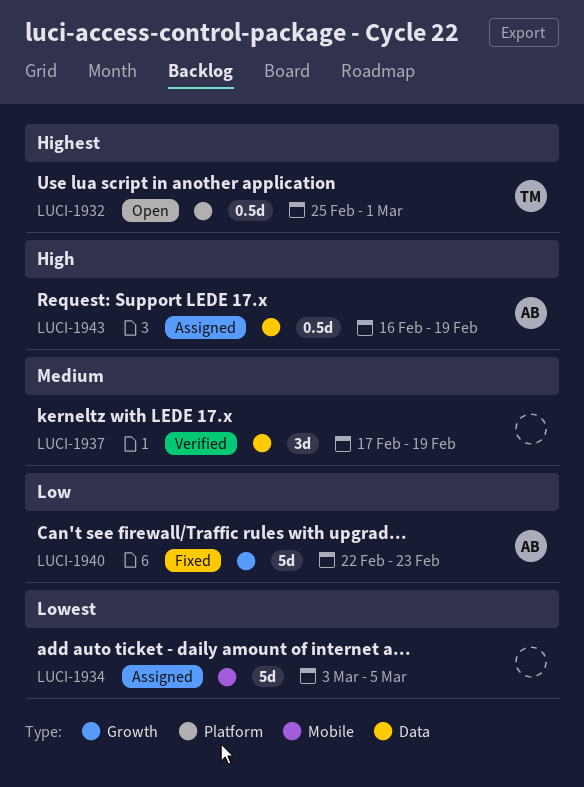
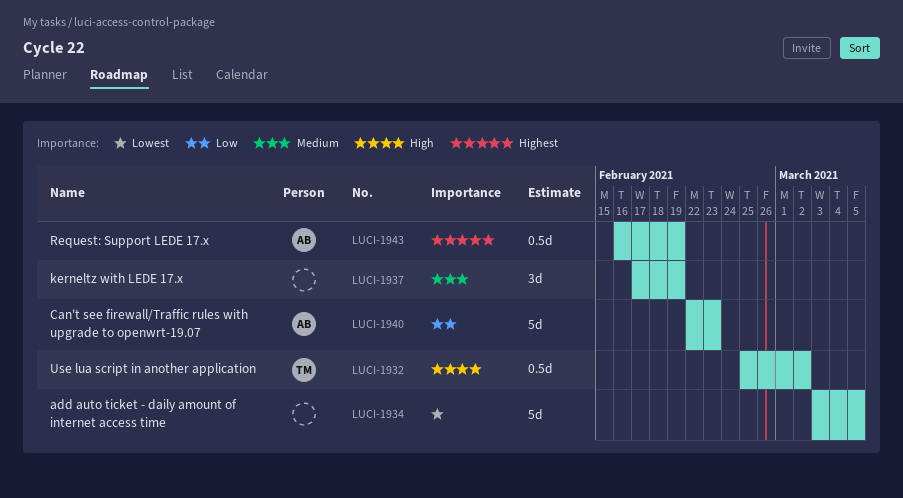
LUCI-1932, priority: Highest -> High
LUCI-1932, due: Mar 1 -> Mar 2
LUCI-1943, priority: High -> Highest

